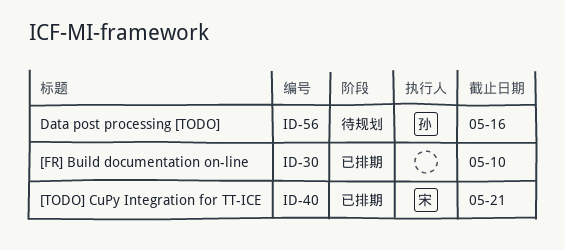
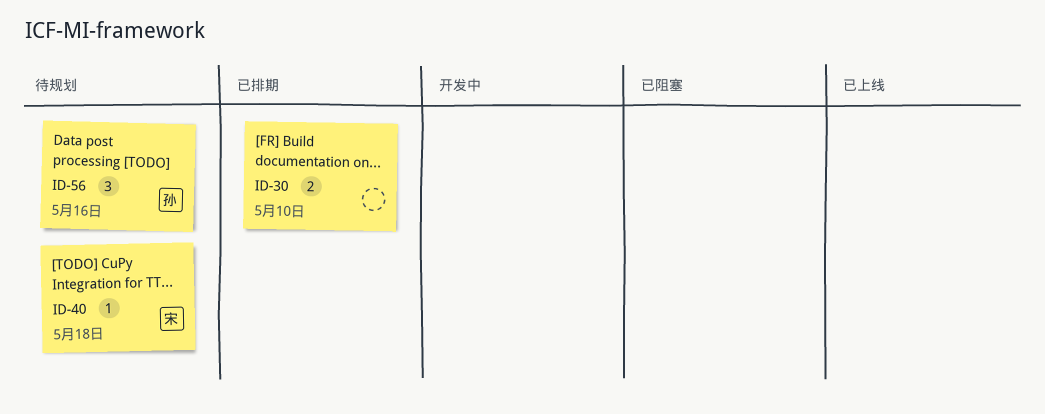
ID-40, status: 已排期 -> 待规划
ID-40, due: May 21 -> May 18

